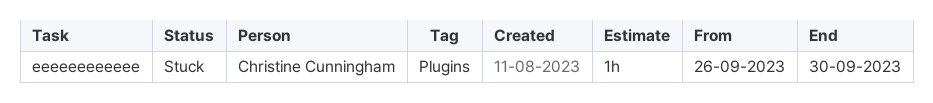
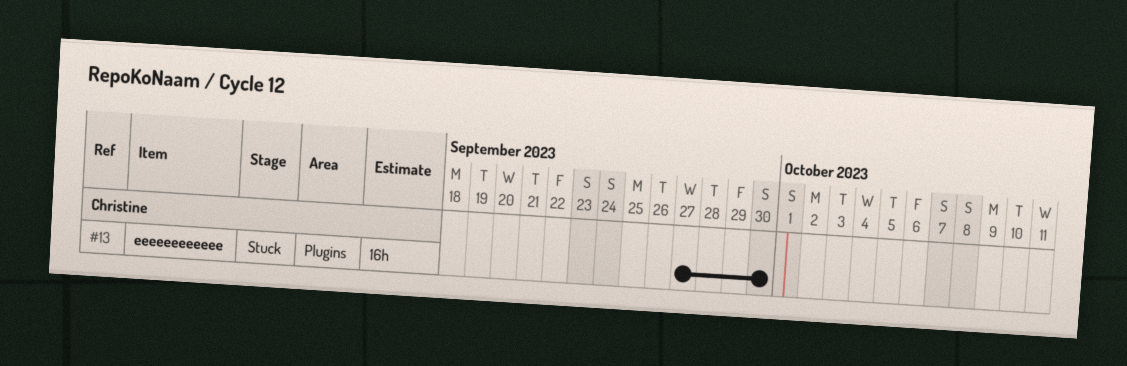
eeeeeeeeeeee, estimate: 1h -> 16h
eeeeeeeeeeee, start: Sep 26 -> Sep 27

